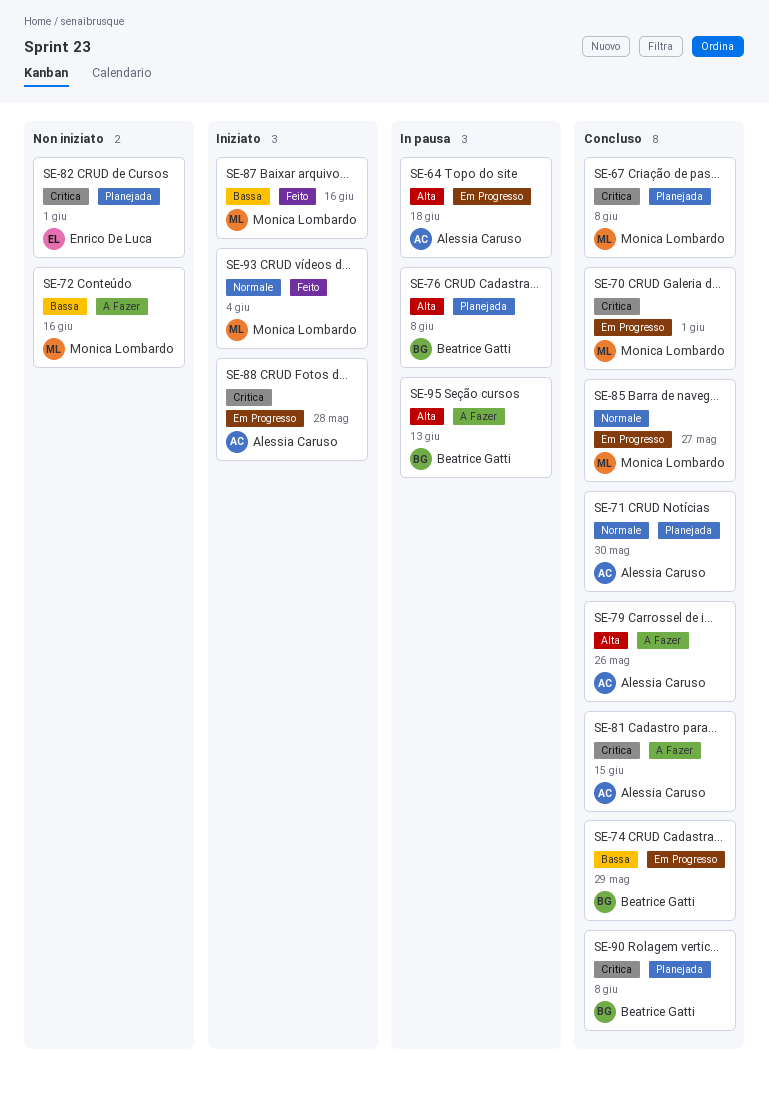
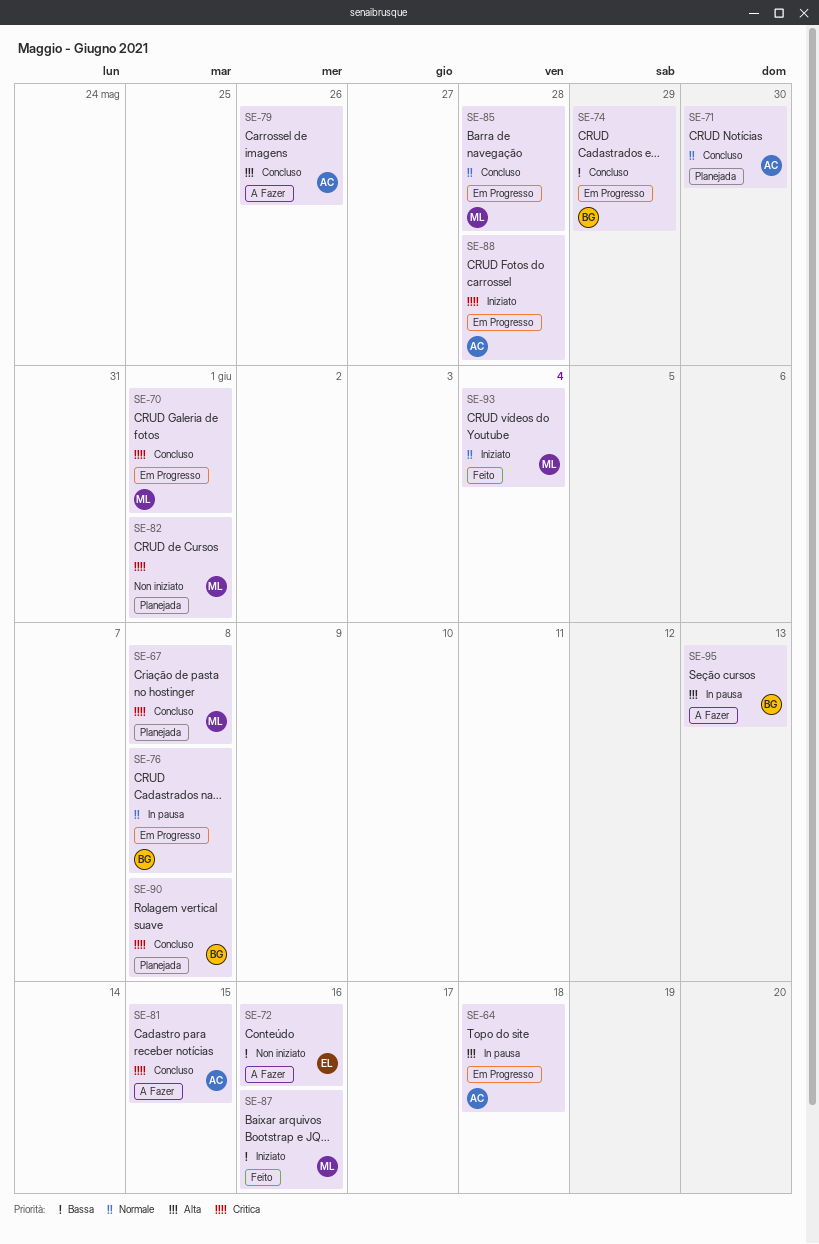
SE-72, owner: Monica Lombardo -> Enrico De Luca
SE-76, priority: Alta -> Normale
SE-76, label: Planejada -> Em Progresso
SE-82, owner: Enrico De Luca -> Monica Lombardo
SE-85, due: May 27 -> May 28

